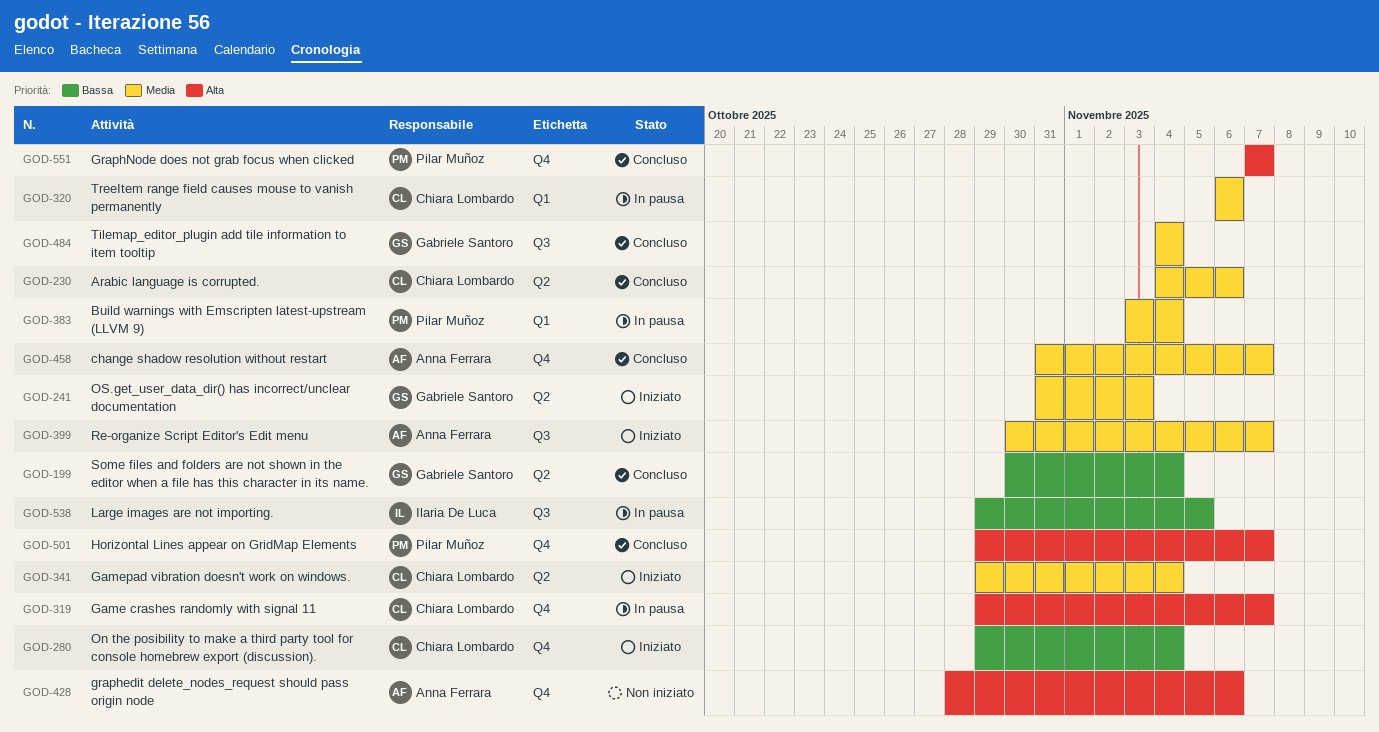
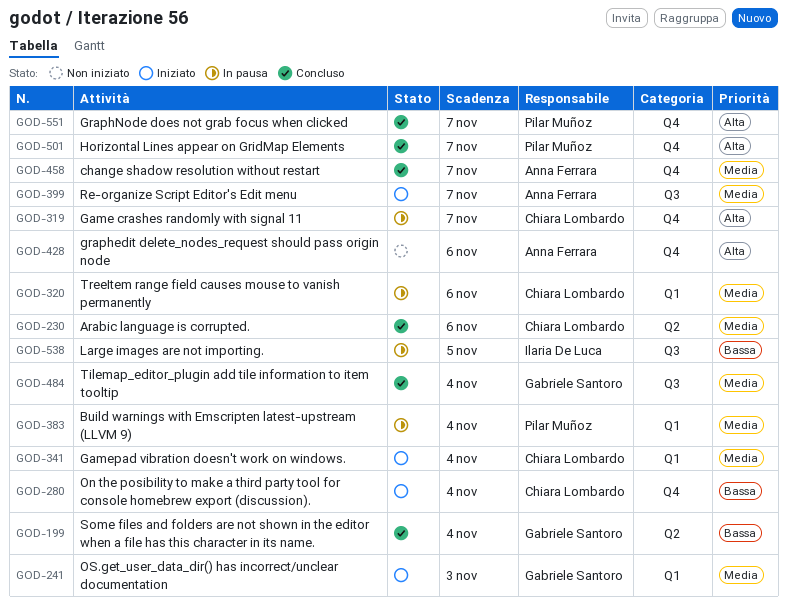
GOD-241, label: Q2 -> Q1
GOD-341, label: Q2 -> Q1

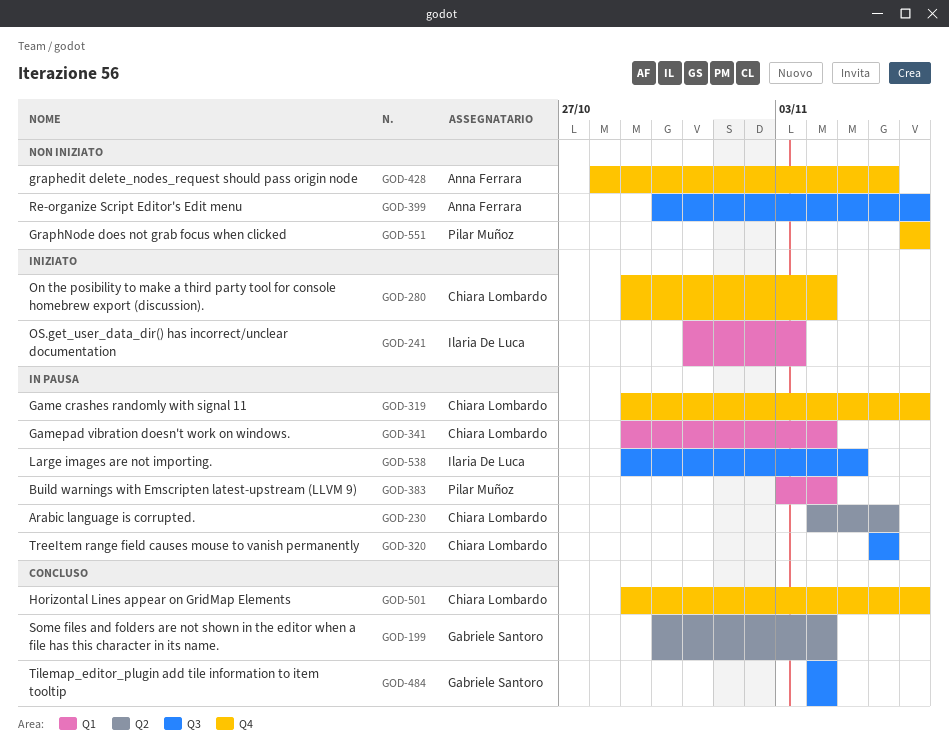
GOD-230, status: Concluso -> In pausa
GOD-241, owner: Gabriele Santoro -> Ilaria De Luca
GOD-320, label: Q1 -> Q3
GOD-341, status: Iniziato -> In pausa
GOD-399, status: Iniziato -> Non iniziato
GOD-458: present -> none
GOD-501, owner: Pilar Muñoz -> Chiara Lombardo
GOD-551, status: Concluso -> Non iniziato

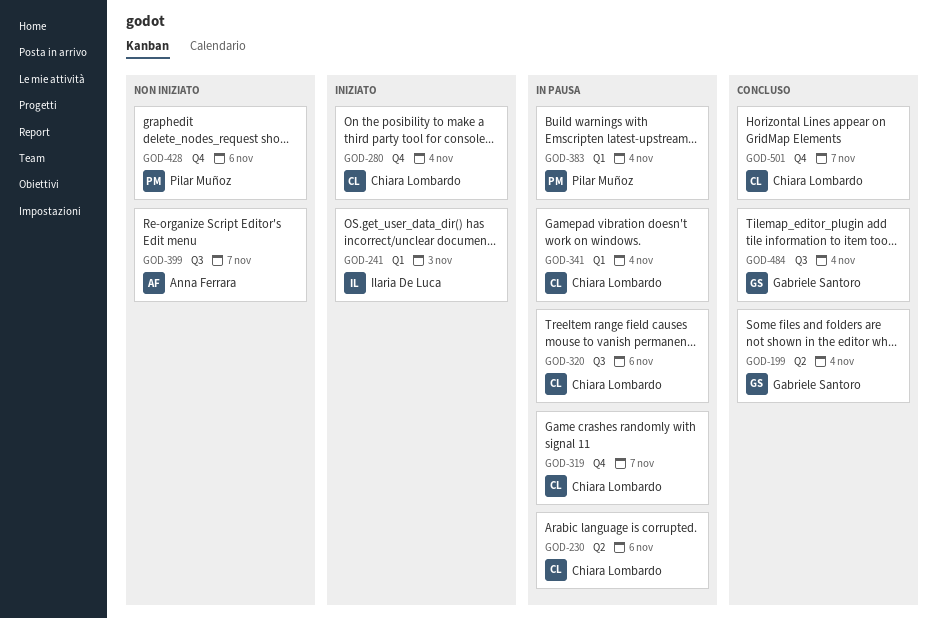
GOD-428, owner: Anna Ferrara -> Pilar Muñoz
GOD-538: present -> none
GOD-551: present -> none

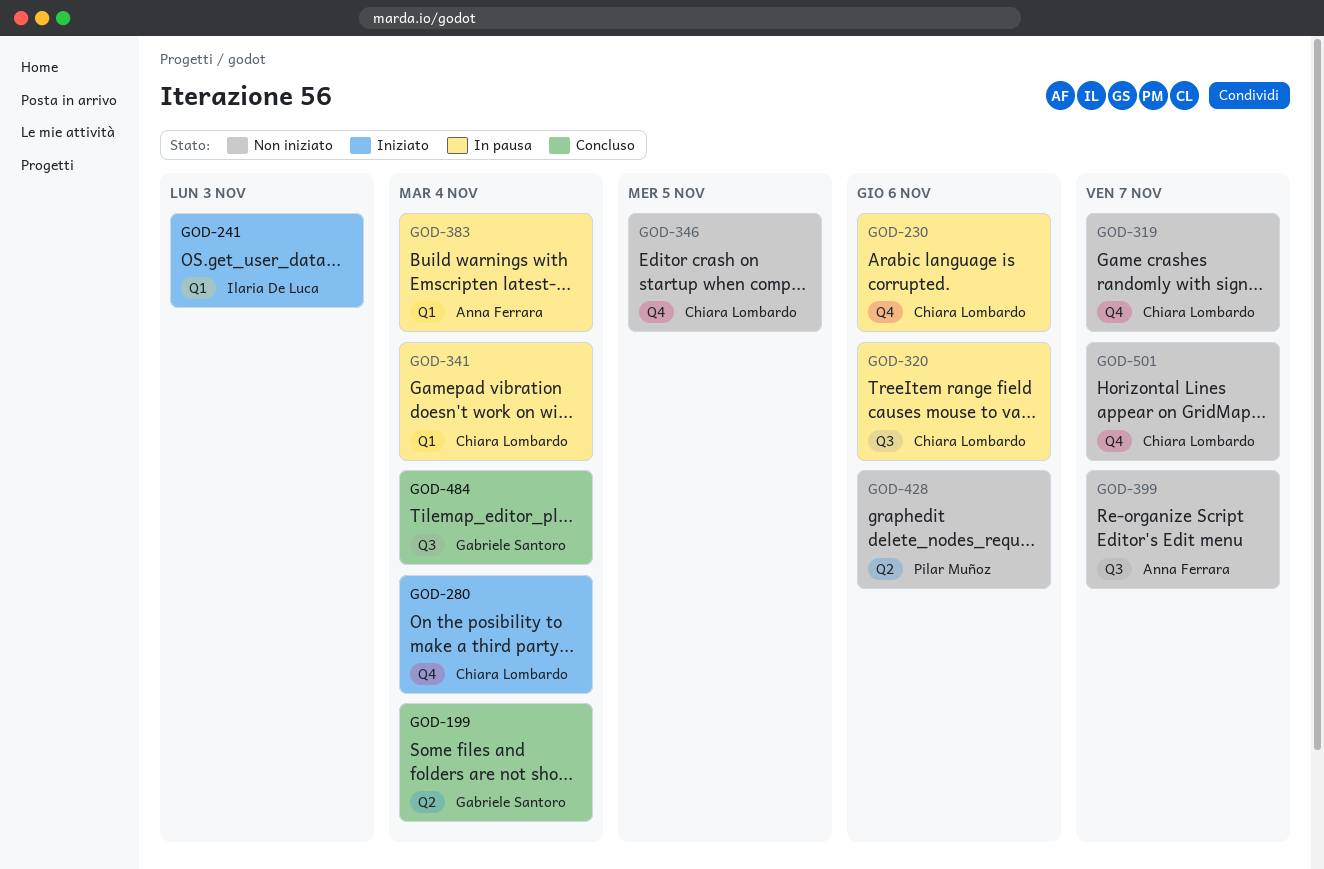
GOD-230, label: Q2 -> Q4
GOD-319, status: In pausa -> Non iniziato
GOD-346: none -> present
GOD-383, owner: Pilar Muñoz -> Anna Ferrara
GOD-428, label: Q4 -> Q2
GOD-501, status: Concluso -> Non iniziato

